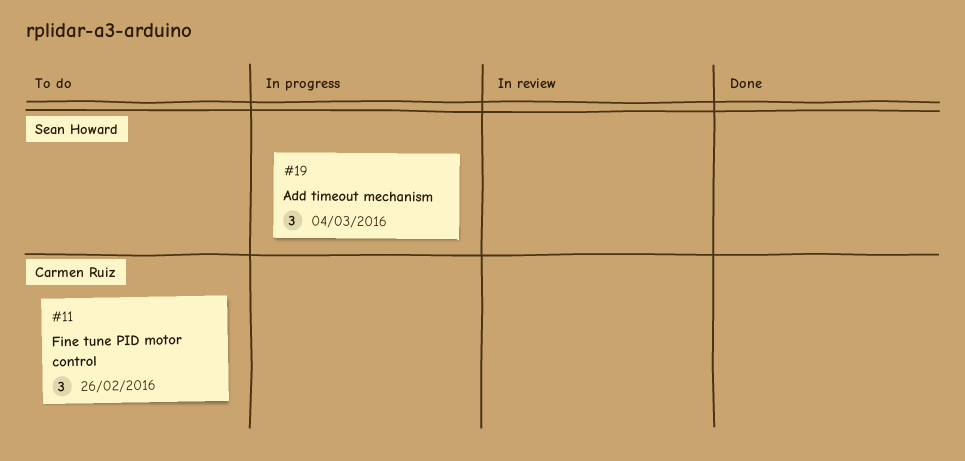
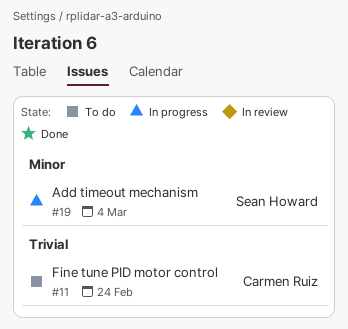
#11, due: Feb 26 -> Feb 24

